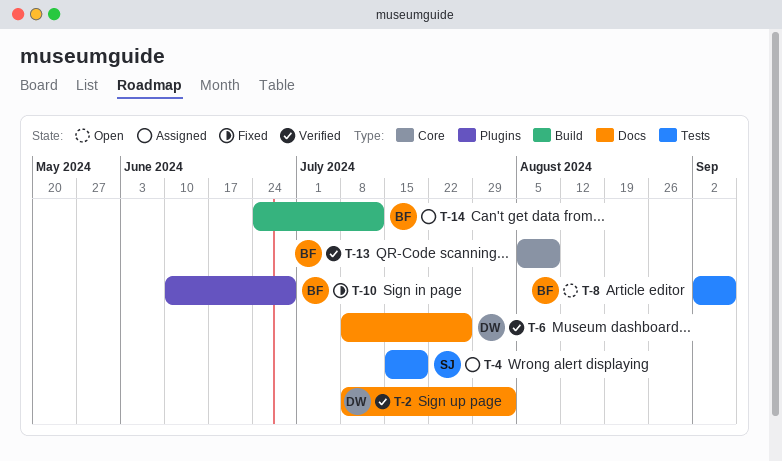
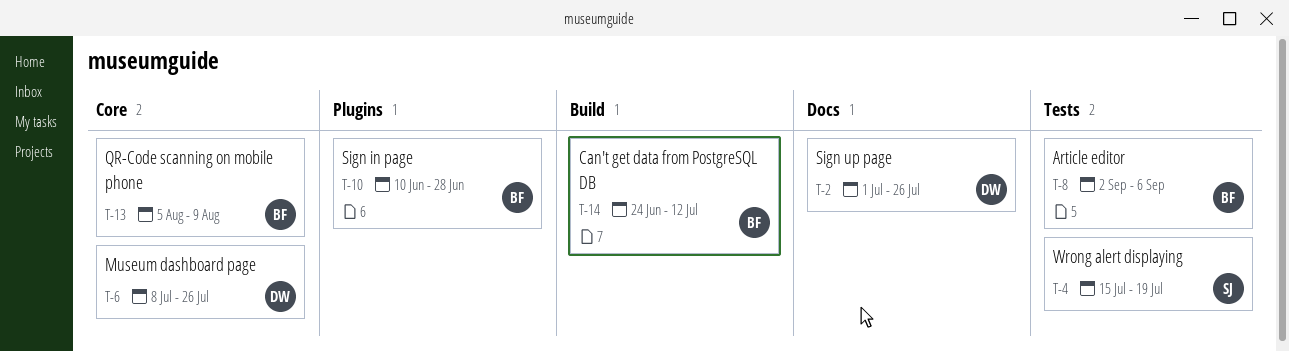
T-2, start: Jul 8 -> Jul 1
T-2, due: Aug 2 -> Jul 26
T-6, label: Docs -> Core

